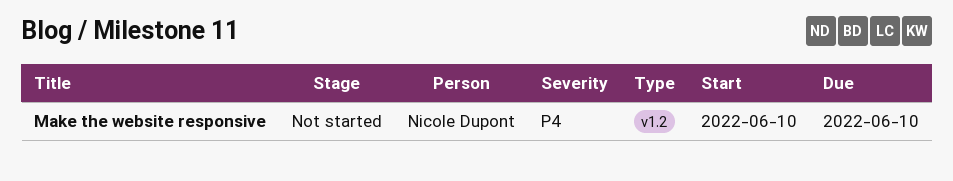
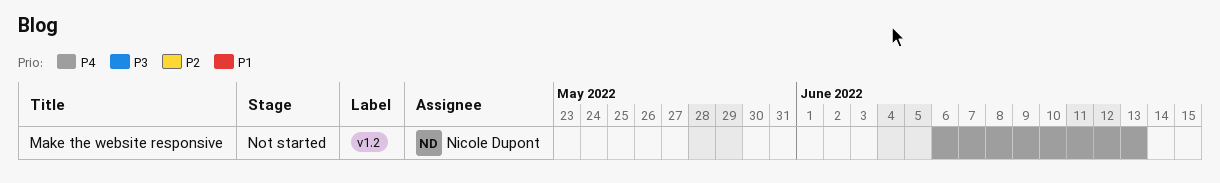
Make the website responsive, start: Jun 10 -> Jun 6
Make the website responsive, due: Jun 10 -> Jun 13

